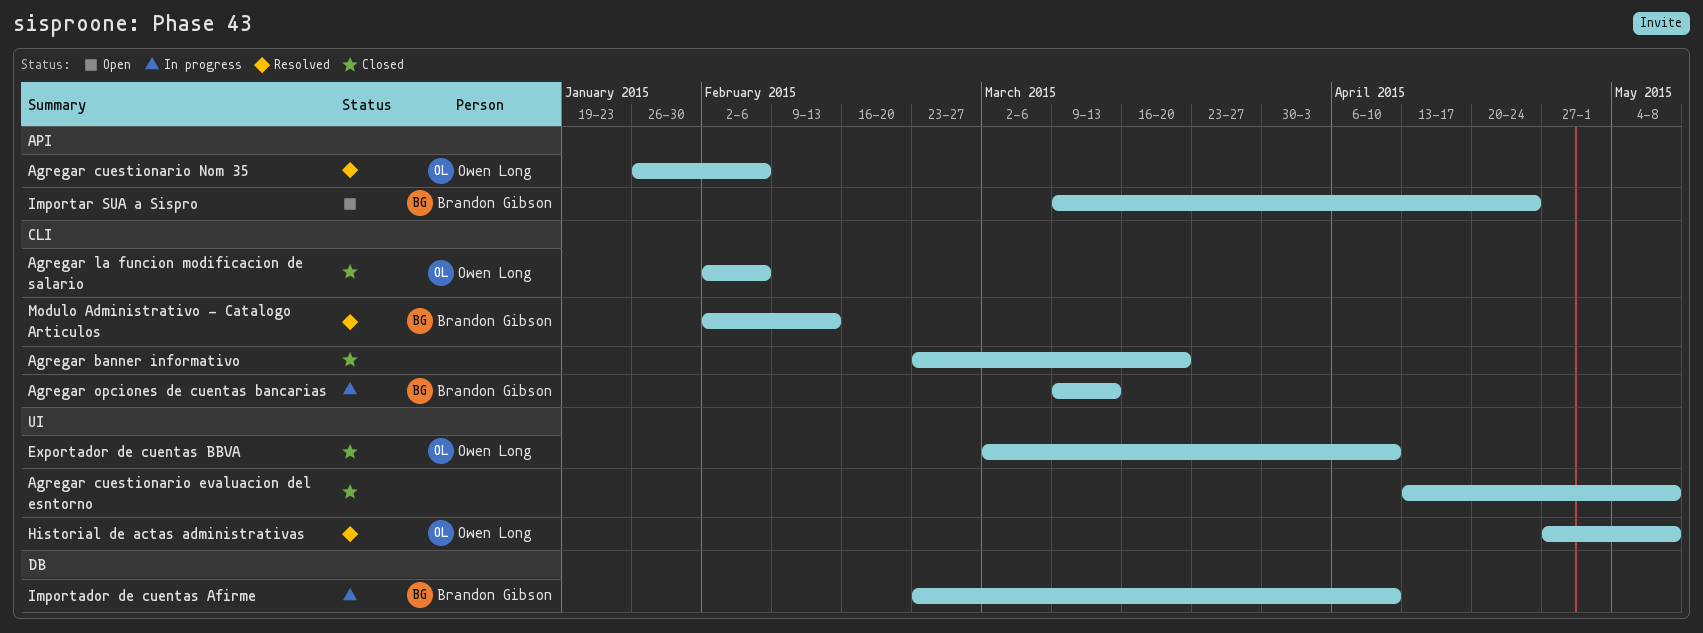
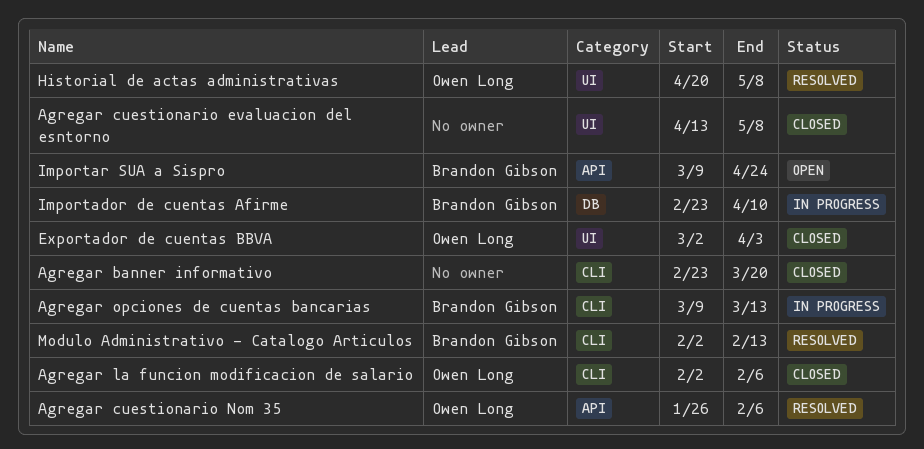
Exportador de cuentas BBVA, due: Apr 10 -> Apr 3
Historial de actas administrativas, start: Apr 27 -> Apr 20

